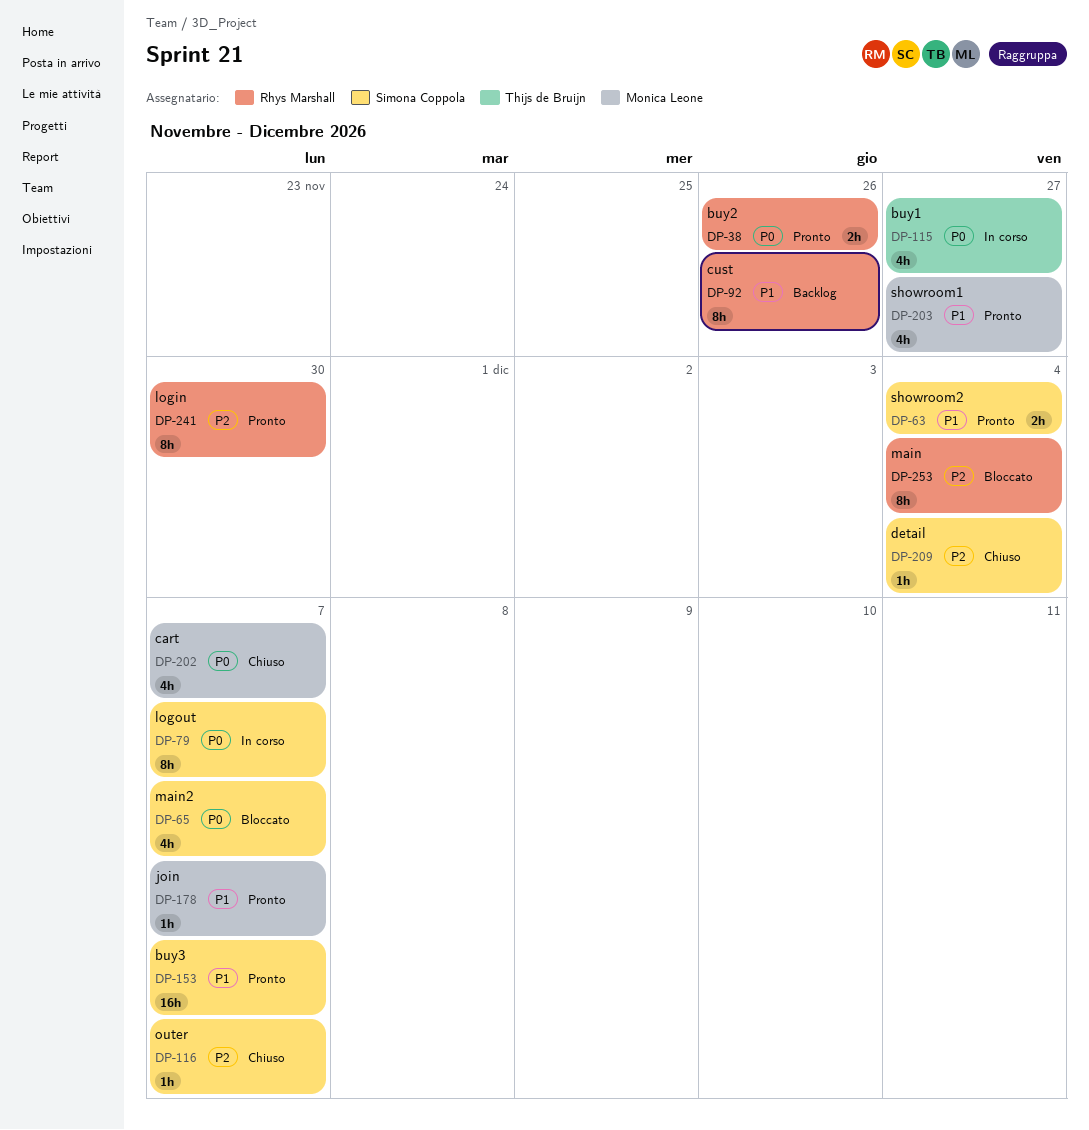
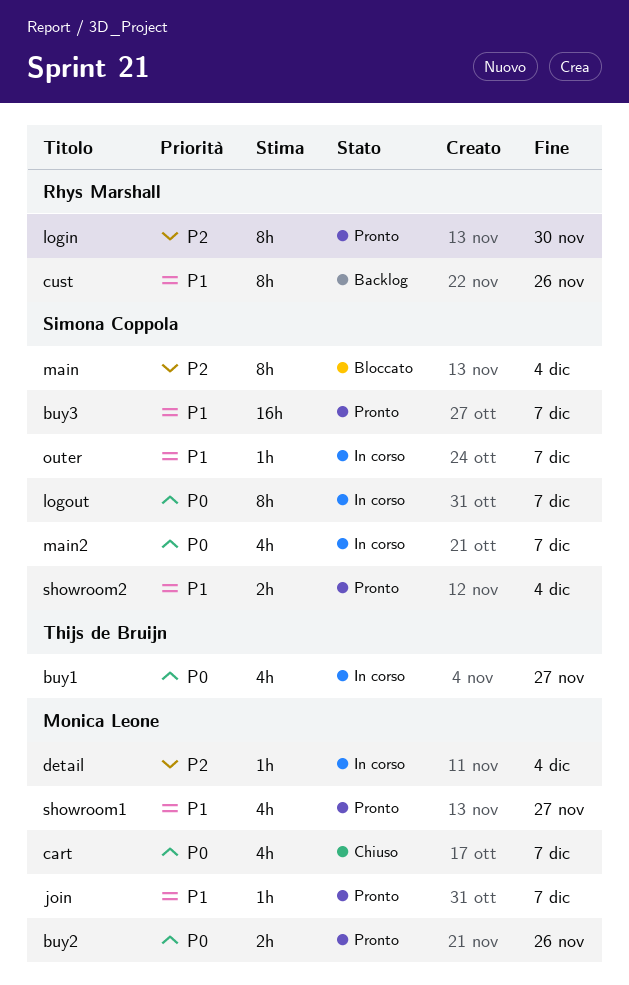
buy2, owner: Rhys Marshall -> Monica Leone
detail, status: Chiuso -> In corso
detail, owner: Simona Coppola -> Monica Leone
main, owner: Rhys Marshall -> Simona Coppola
main2, status: Bloccato -> In corso
outer, status: Chiuso -> In corso
outer, priority: P2 -> P1

